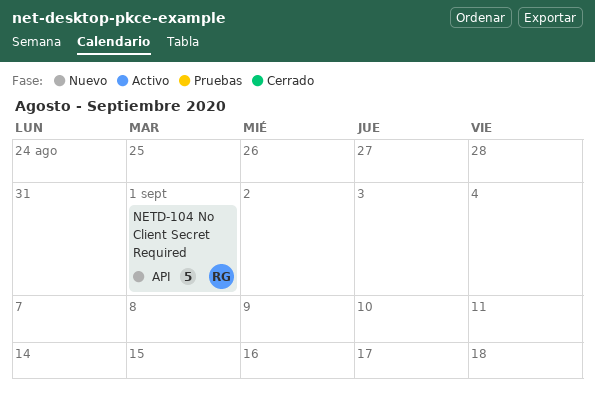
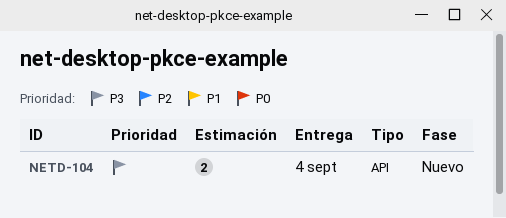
NETD-104, estimate: 5 -> 2
NETD-104, due: Sep 1 -> Sep 4

